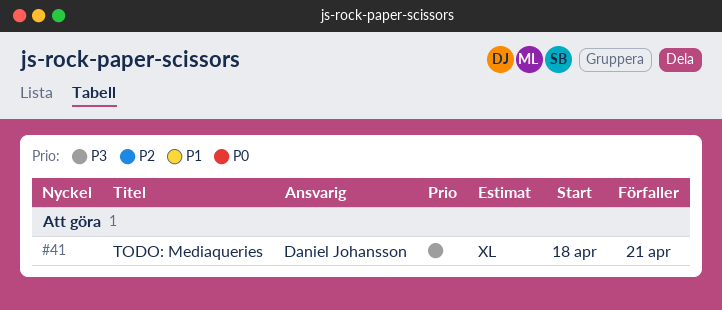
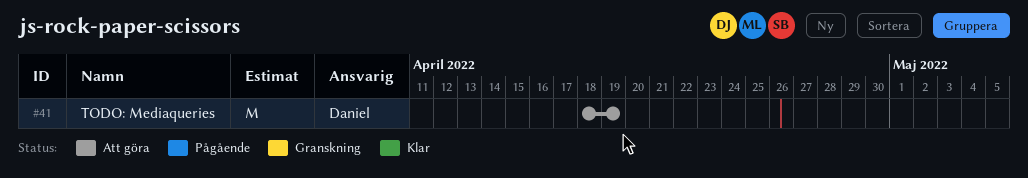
#41, estimate: XL -> M
#41, due: Apr 21 -> Apr 19

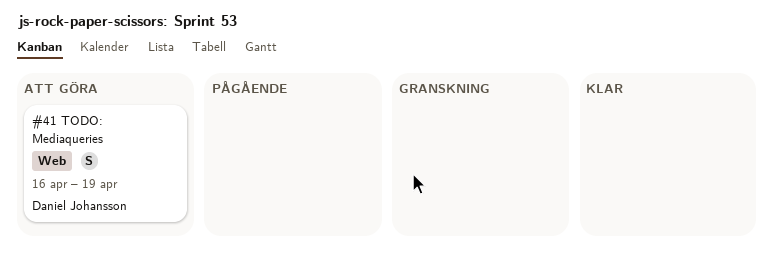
#41, estimate: M -> S
#41, start: Apr 18 -> Apr 16

